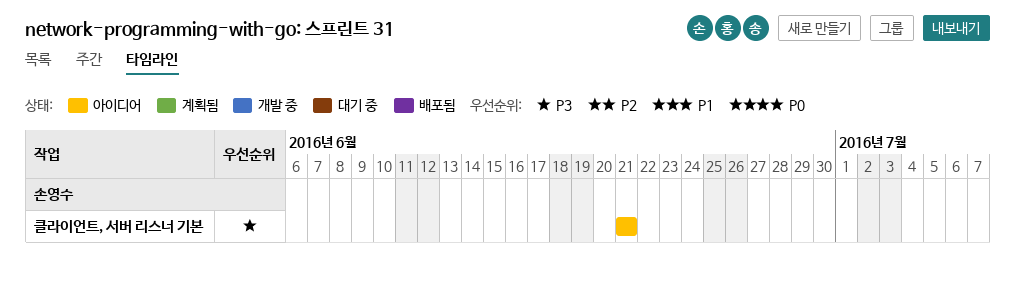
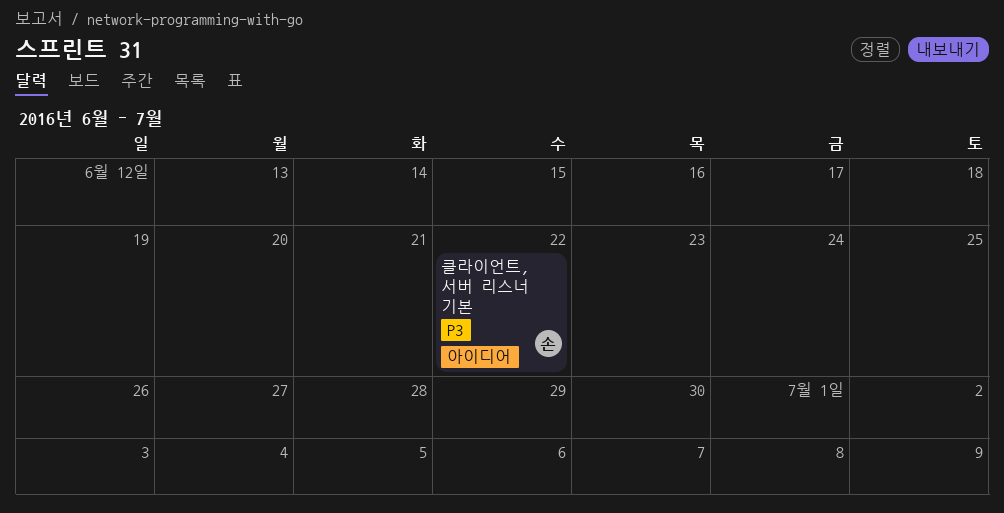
클라이언트, 서버 리스너 기본, due: Jun 21 -> Jun 22

